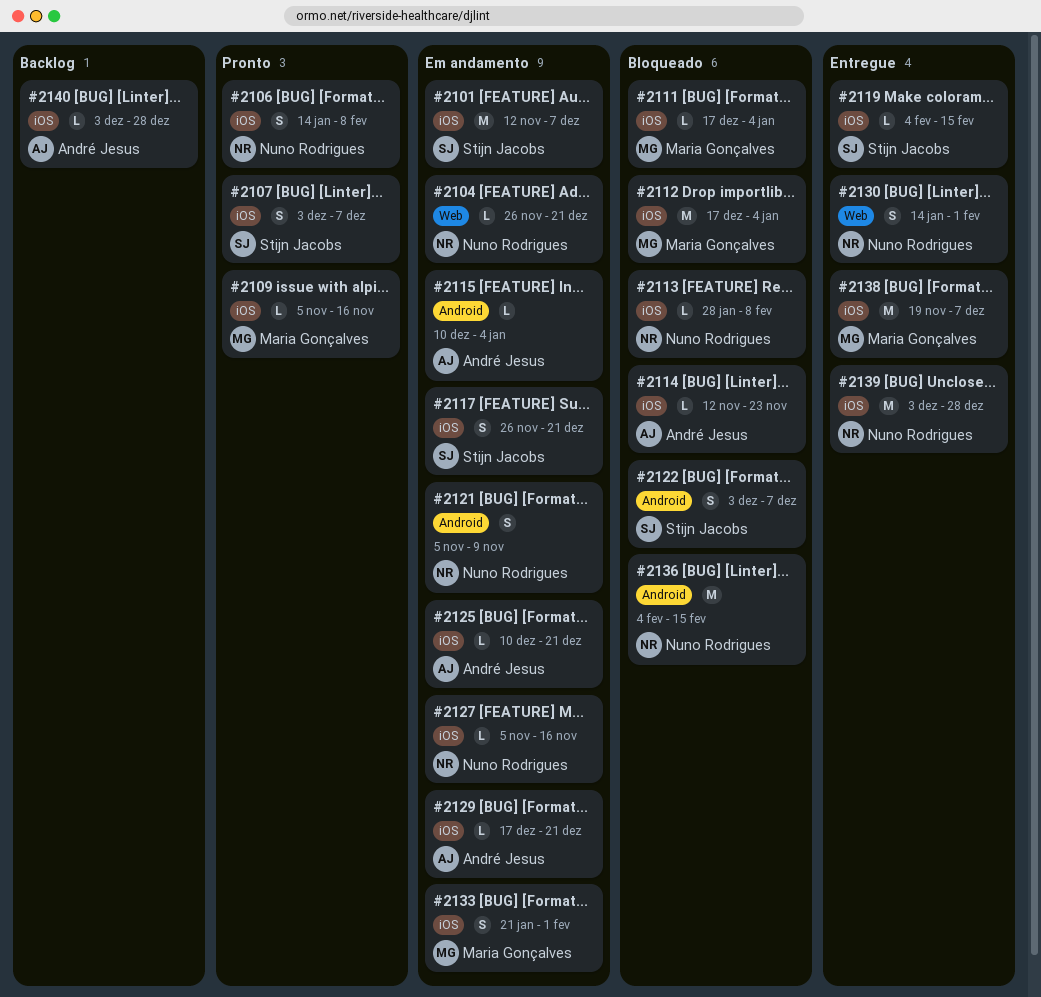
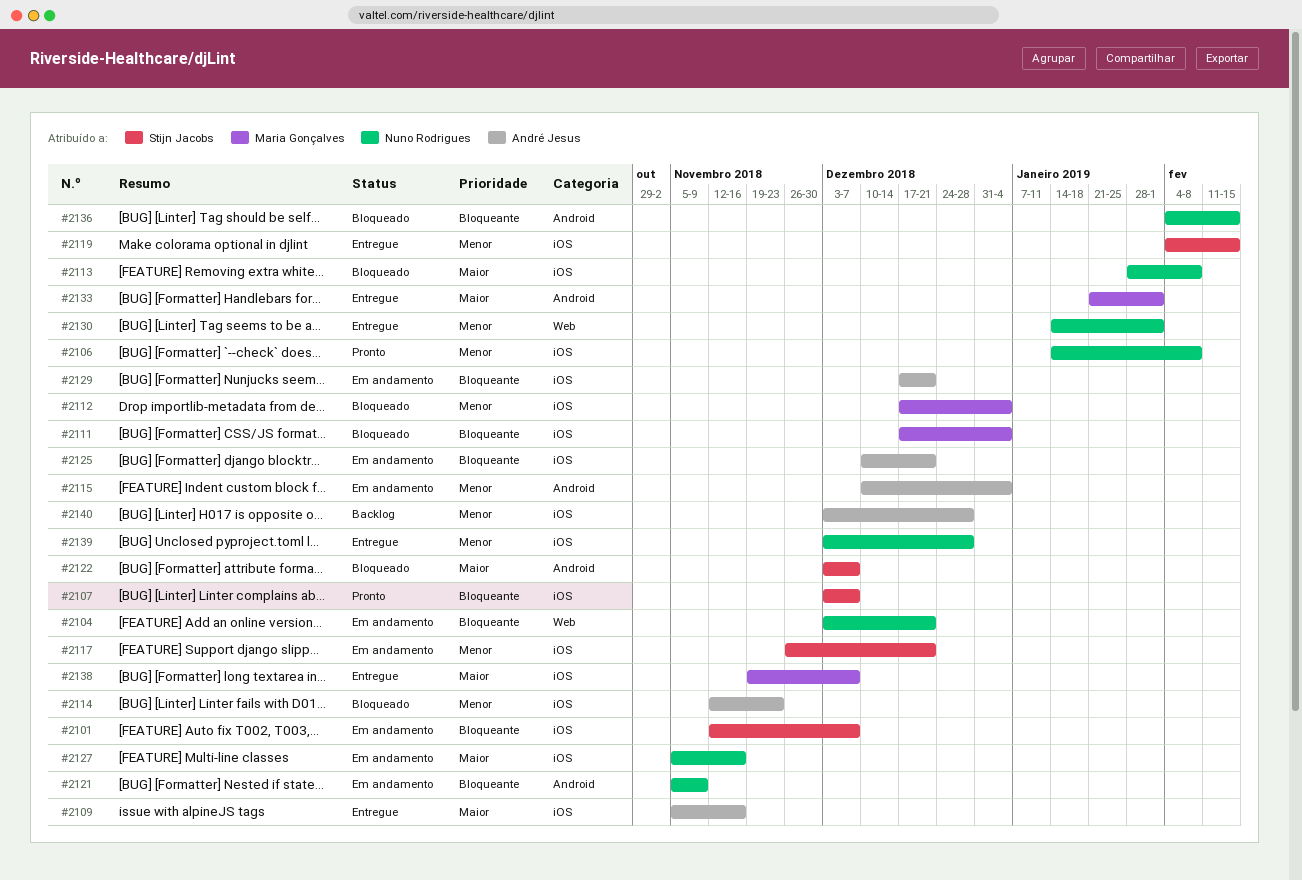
#2104, start: Nov 26 -> Dec 3
#2109, status: Pronto -> Entregue
#2109, owner: Maria Gonçalves -> André Jesus
#2133, status: Em andamento -> Entregue
#2133, label: iOS -> Android

